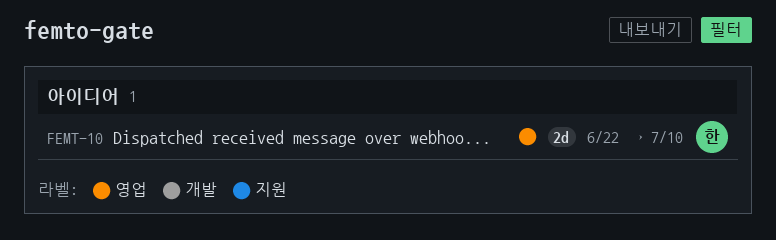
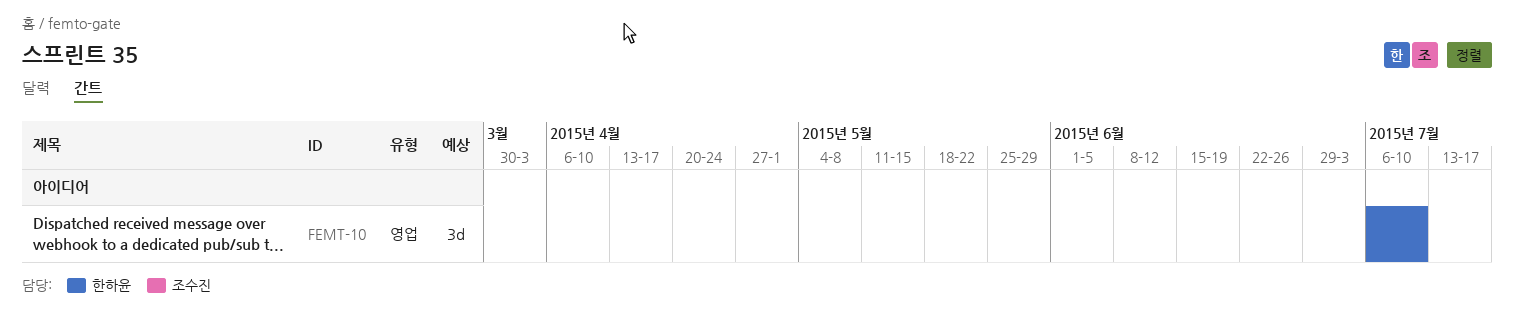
FEMT-10, estimate: 2d -> 3d
FEMT-10, start: Jun 22 -> Jul 6

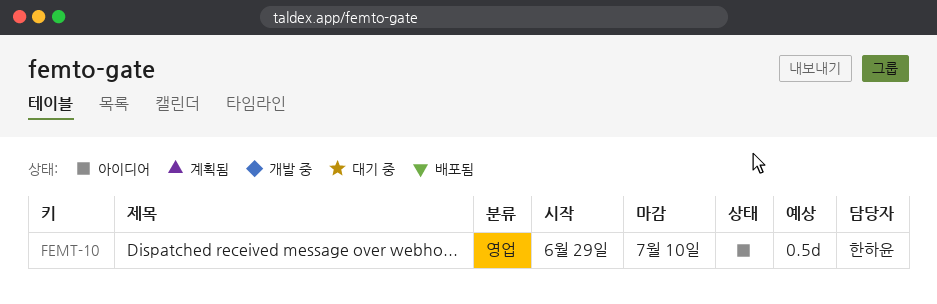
FEMT-10, estimate: 3d -> 0.5d
FEMT-10, start: Jul 6 -> Jun 29

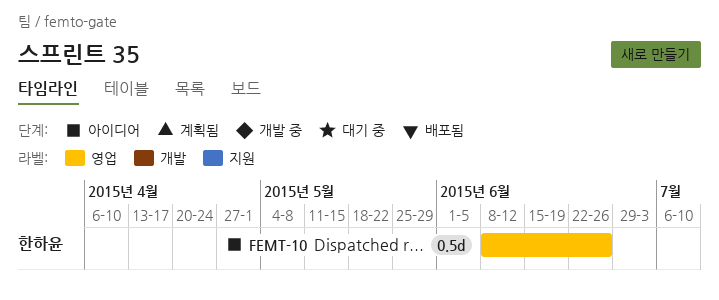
FEMT-10, start: Jun 29 -> Jun 8
FEMT-10, due: Jul 10 -> Jun 26

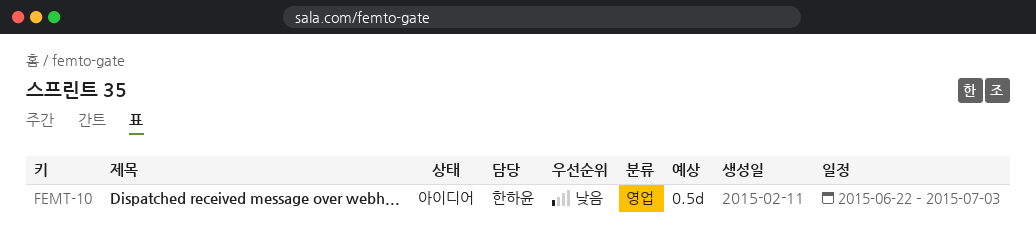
FEMT-10, start: Jun 8 -> Jun 22
FEMT-10, due: Jun 26 -> Jul 3

